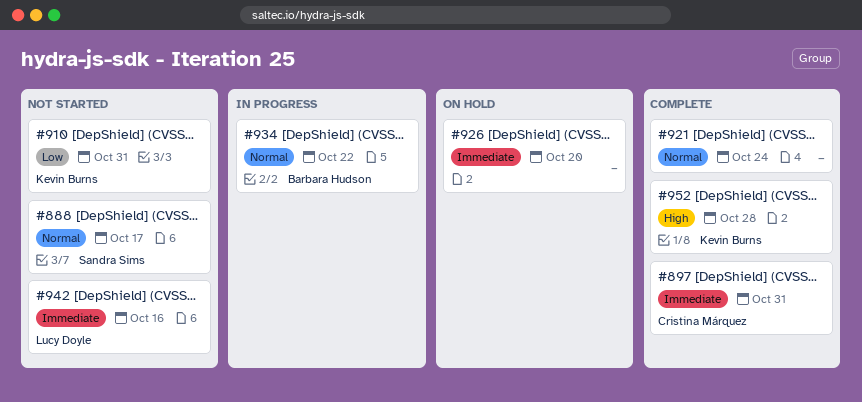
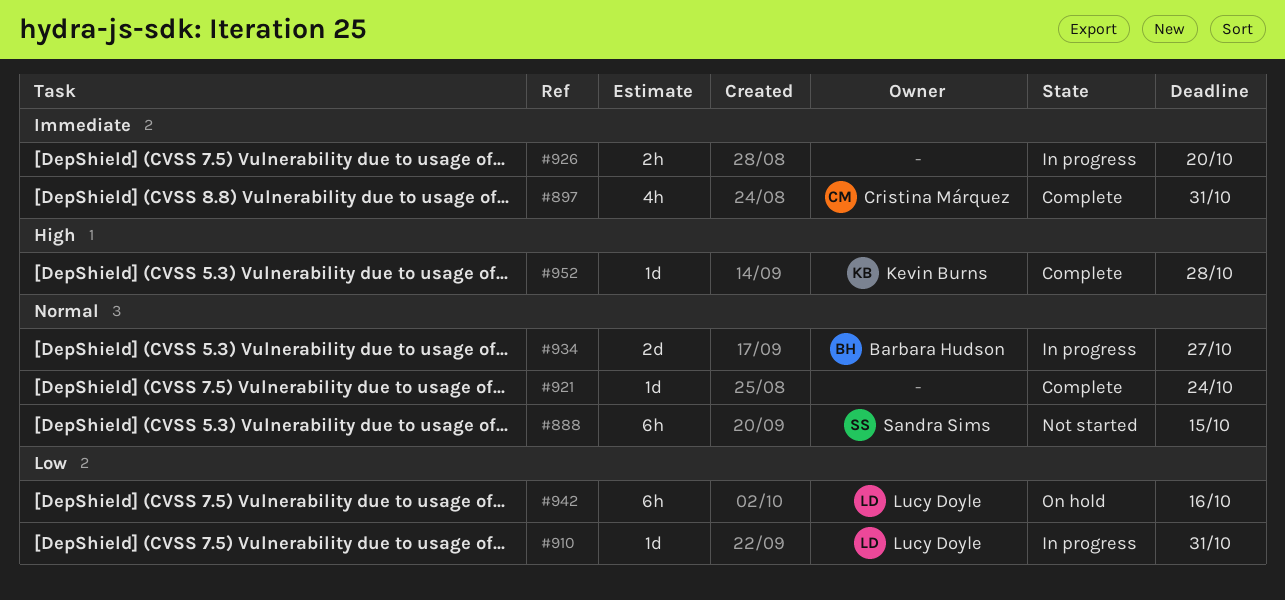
#888, due: Oct 17 -> Oct 15
#910, status: Not started -> In progress
#910, owner: Kevin Burns -> Lucy Doyle
#926, status: On hold -> In progress
#934, due: Oct 22 -> Oct 27
#942, status: Not started -> On hold
#942, priority: Immediate -> Low

